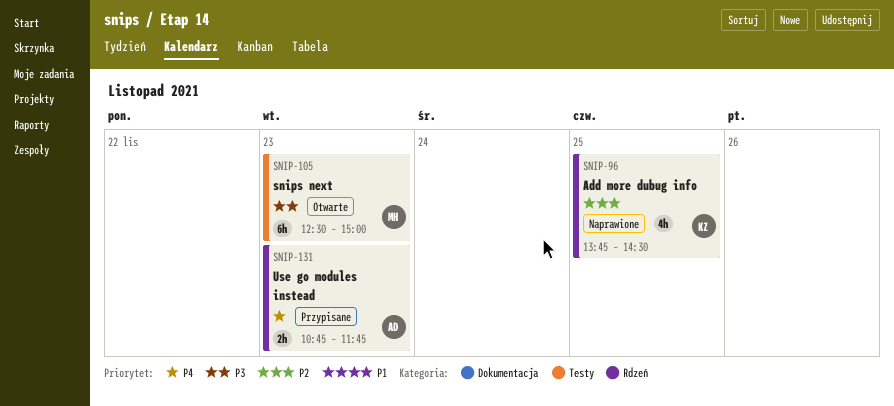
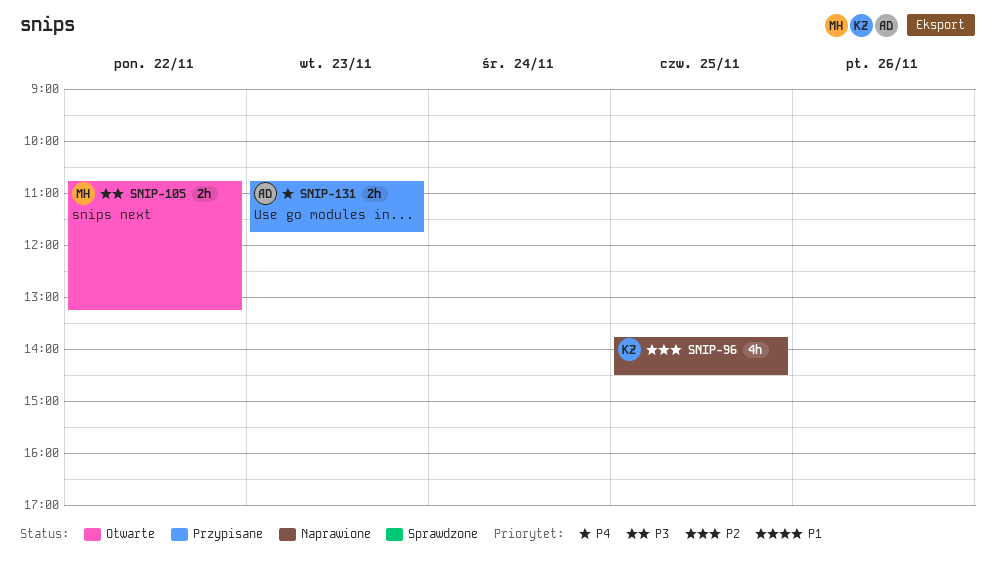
SNIP-105, estimate: 6h -> 2h
SNIP-105, day: Nov 23 -> Nov 22
SNIP-105, begins: 12:30 -> 10:45
SNIP-105, ends: 15:00 -> 13:15

